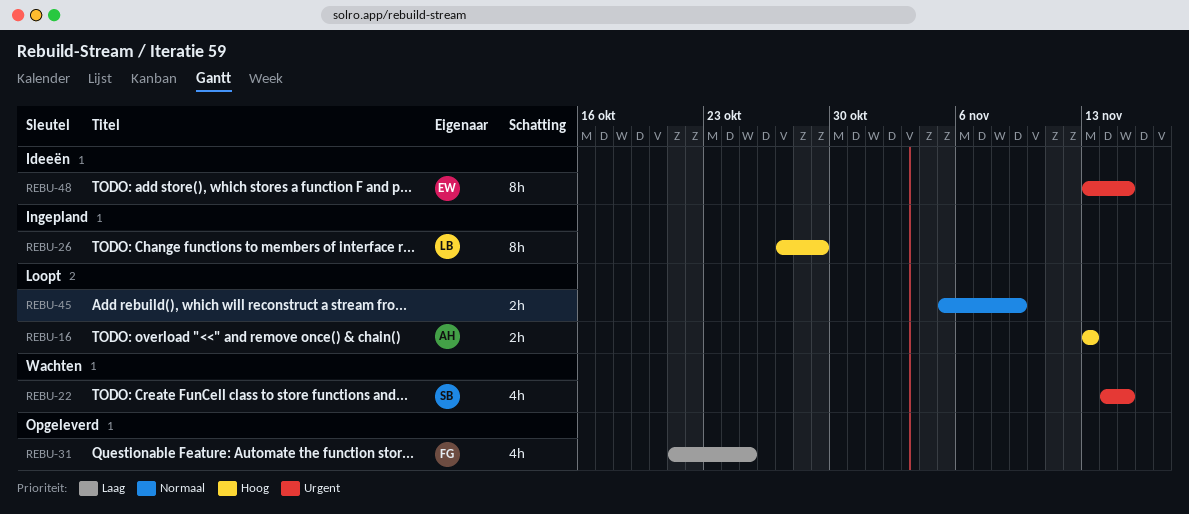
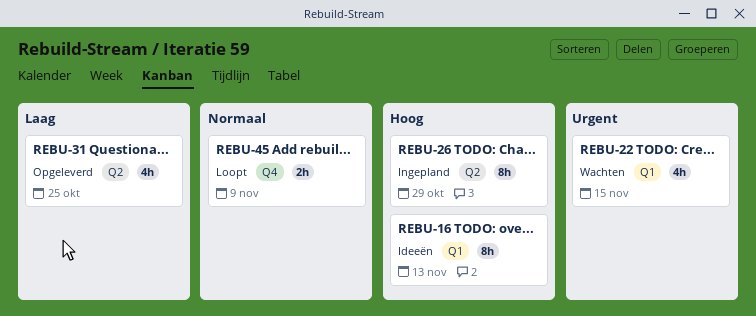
REBU-16, status: Loopt -> Ideeën
REBU-16, estimate: 2h -> 8h
REBU-48: present -> none

